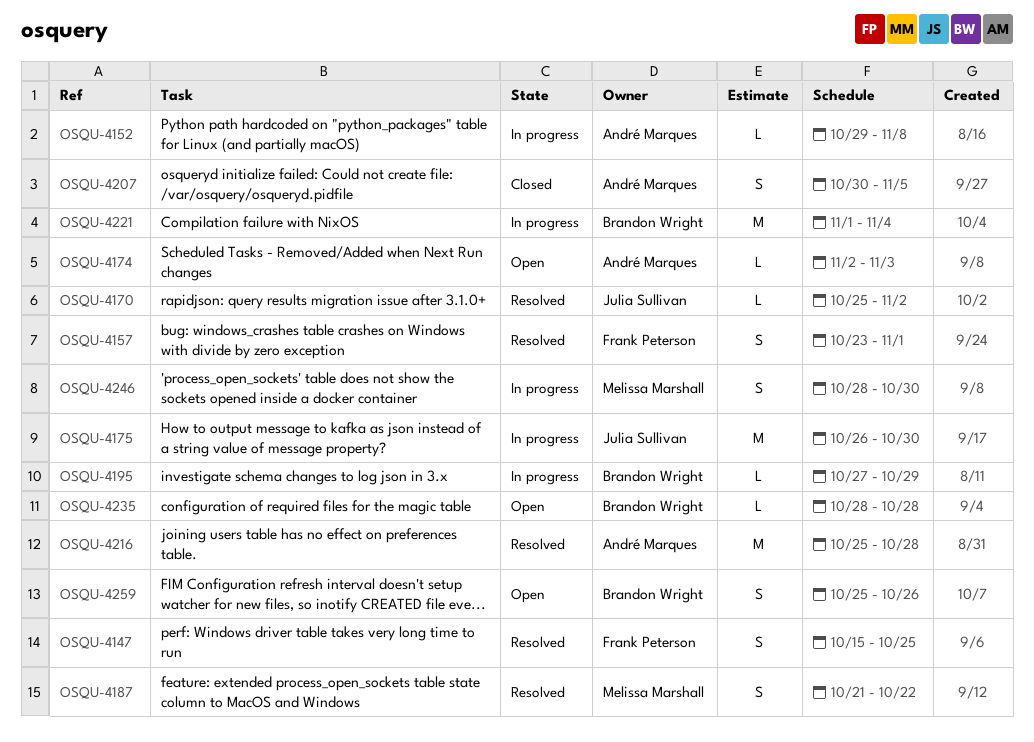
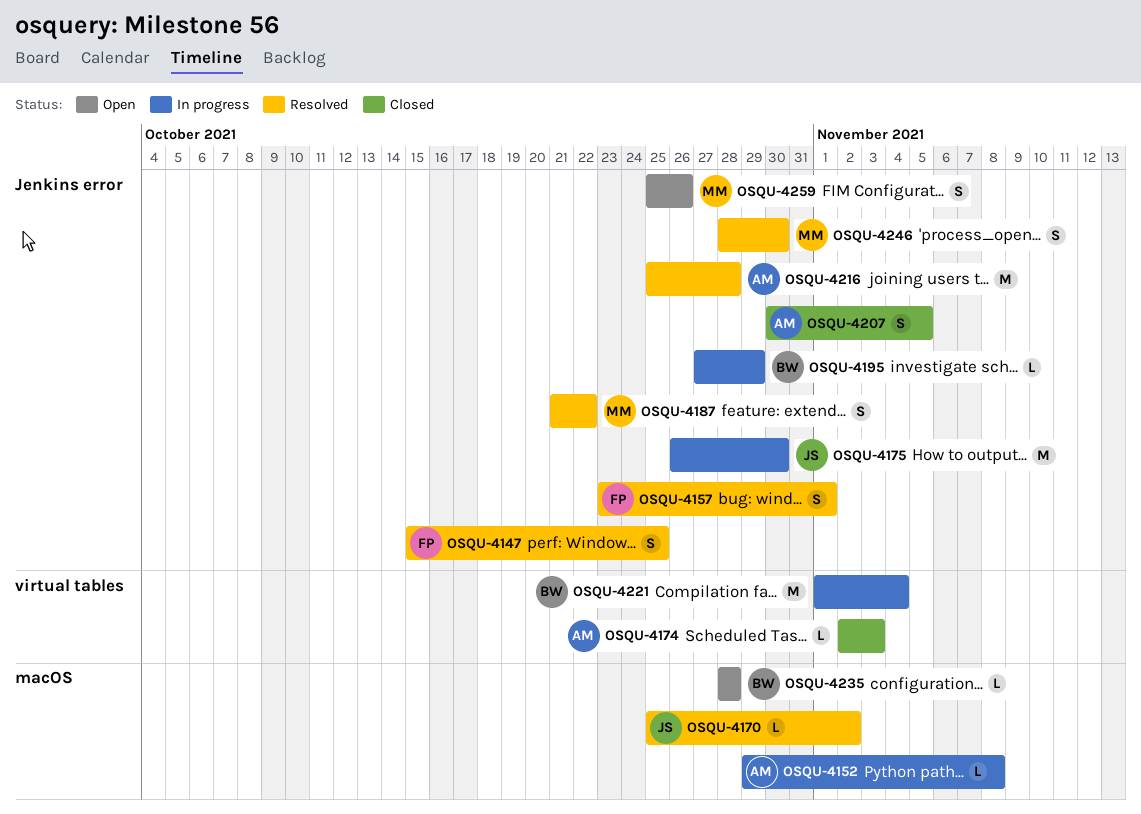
OSQU-4174, status: Open -> Closed
OSQU-4246, status: In progress -> Resolved
OSQU-4259, owner: Brandon Wright -> Melissa Marshall

